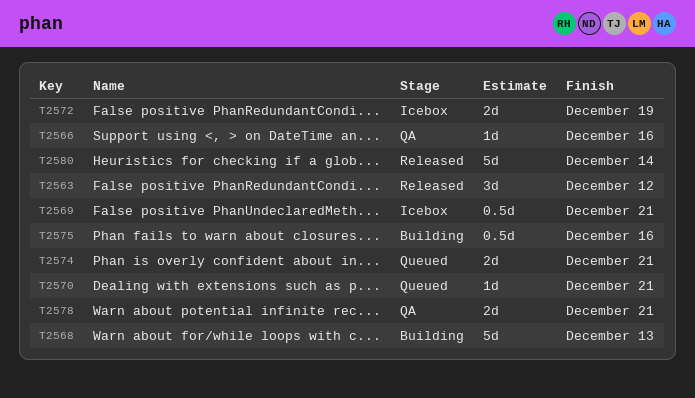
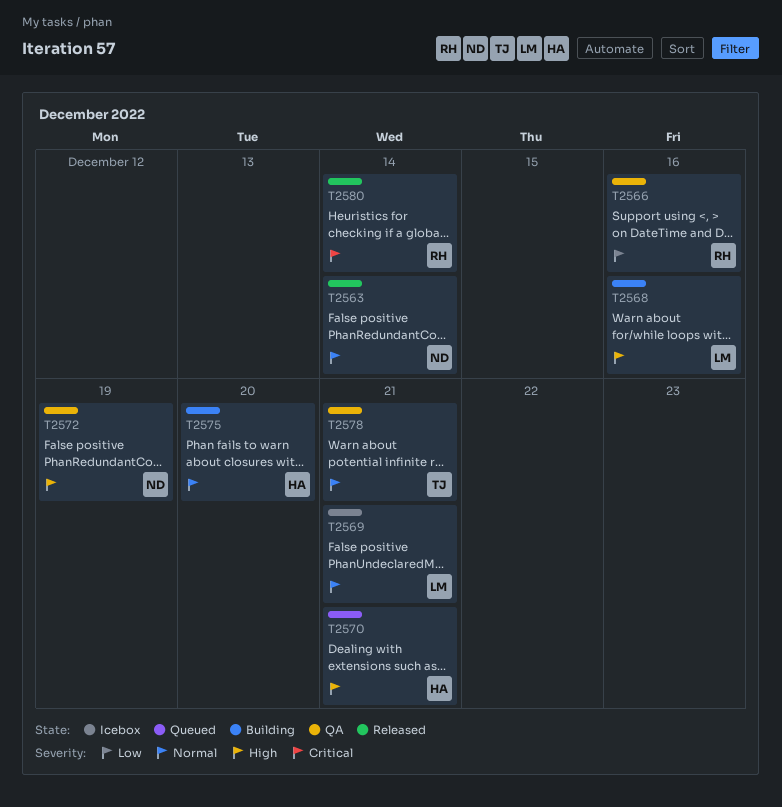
T2563, due: Dec 12 -> Dec 14
T2568, due: Dec 13 -> Dec 16
T2572, status: Icebox -> QA
T2574: present -> none
T2575, due: Dec 16 -> Dec 20

